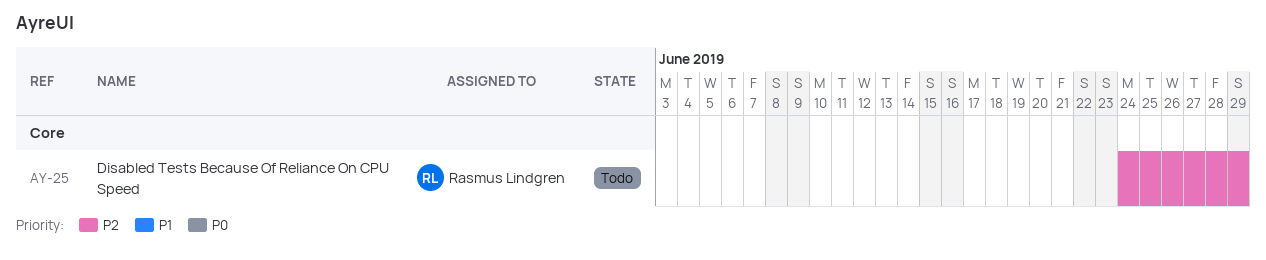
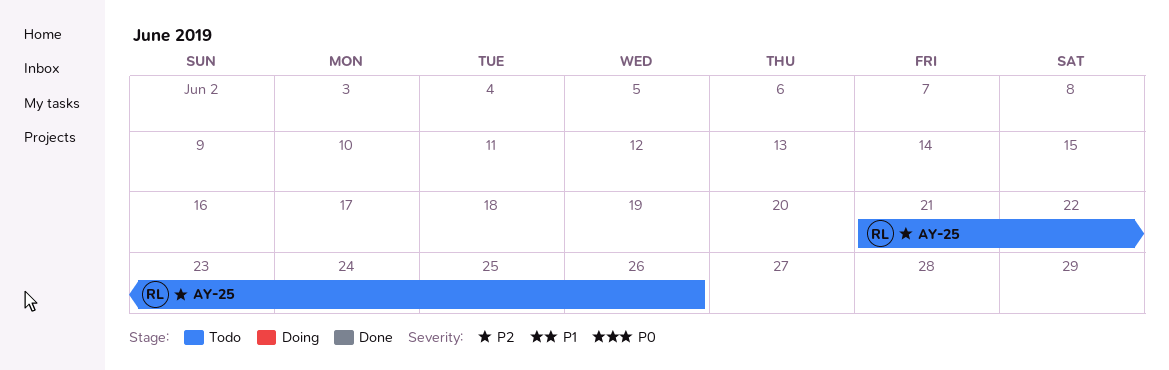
AY-25, start: Jun 24 -> Jun 21
AY-25, due: Jun 29 -> Jun 26

